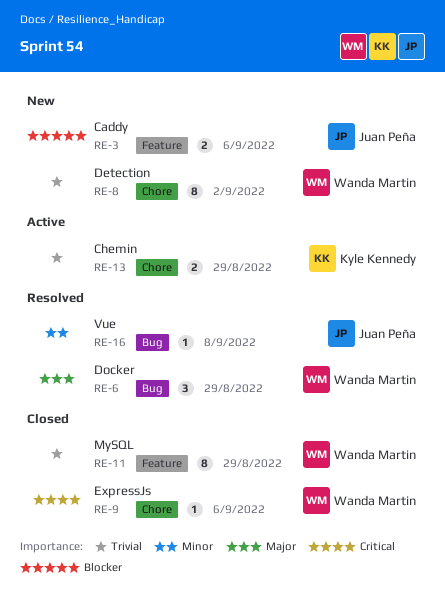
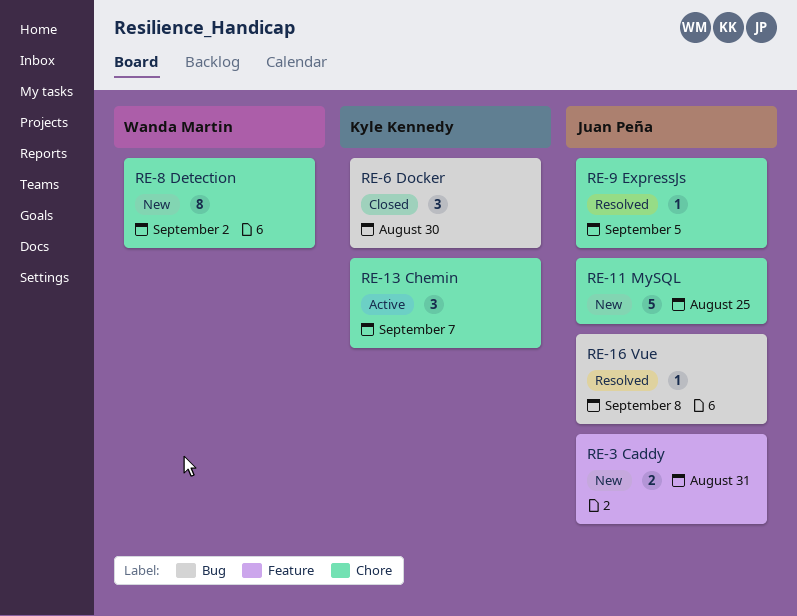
RE-3, due: Sep 6 -> Aug 31
RE-6, status: Resolved -> Closed
RE-6, owner: Wanda Martin -> Kyle Kennedy
RE-6, due: Aug 29 -> Aug 30
RE-9, status: Closed -> Resolved
RE-9, owner: Wanda Martin -> Juan Peña
RE-9, due: Sep 6 -> Sep 5
RE-11, status: Closed -> New
RE-11, owner: Wanda Martin -> Juan Peña
RE-11, label: Feature -> Chore
RE-11, estimate: 8 -> 5
RE-11, due: Aug 29 -> Aug 25
RE-13, estimate: 2 -> 3
RE-13, due: Aug 29 -> Sep 7

